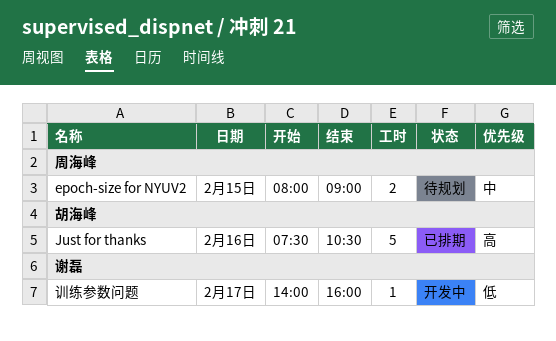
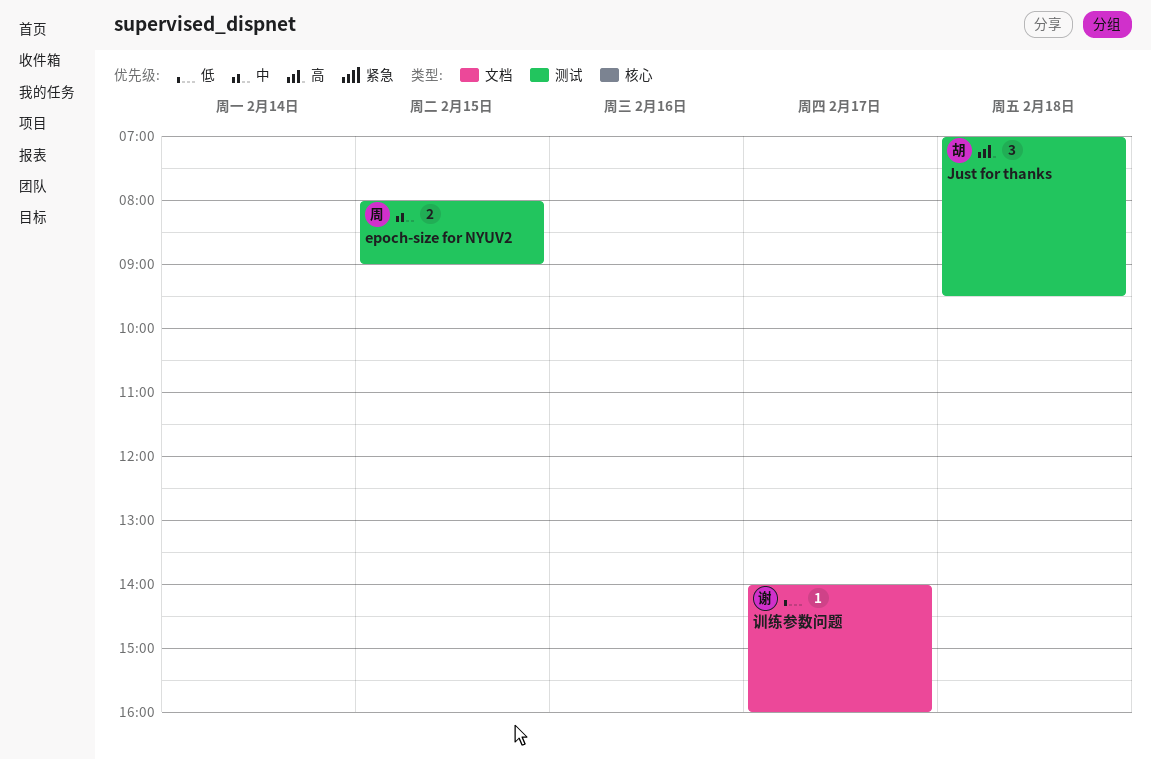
Just for thanks, estimate: 5 -> 3
Just for thanks, day: Feb 16 -> Feb 18
Just for thanks, begins: 07:30 -> 07:00
Just for thanks, ends: 10:30 -> 09:30

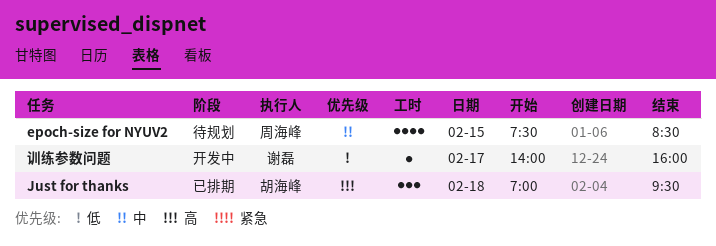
epoch-size for NYUV2, estimate: 2 -> 4
epoch-size for NYUV2, begins: 08:00 -> 07:30
epoch-size for NYUV2, ends: 09:00 -> 08:30

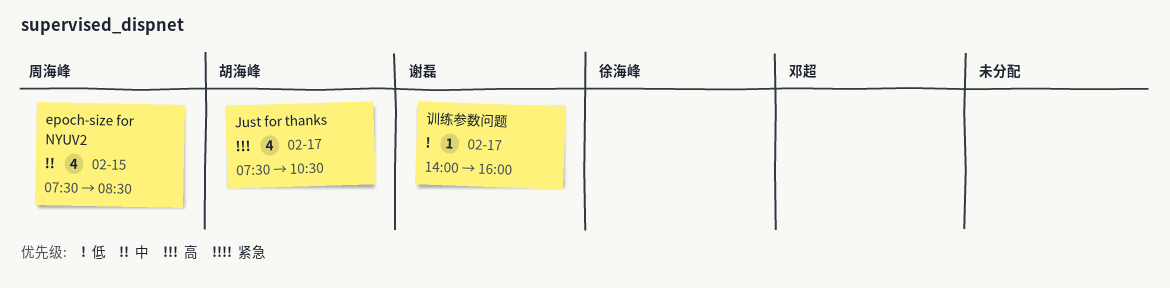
Just for thanks, estimate: 3 -> 4
Just for thanks, day: Feb 18 -> Feb 17
Just for thanks, begins: 07:00 -> 07:30
Just for thanks, ends: 09:30 -> 10:30

